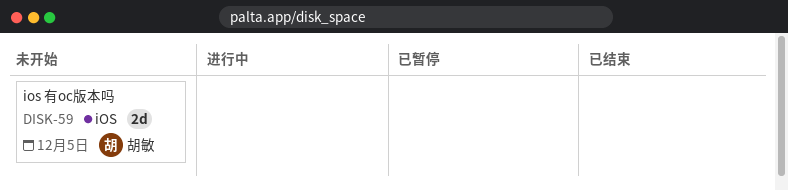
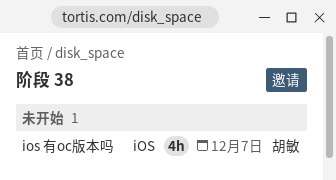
ios 有oc版本吗, estimate: 2d -> 4h
ios 有oc版本吗, due: Dec 5 -> Dec 7

